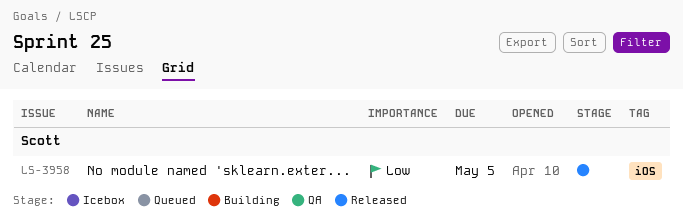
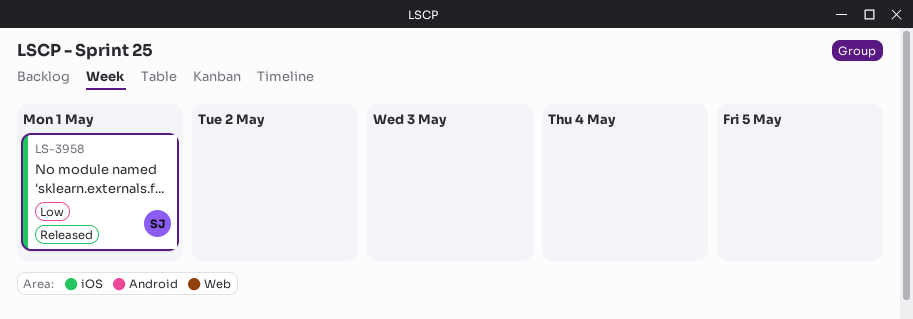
LS-3958, due: May 5 -> May 1

